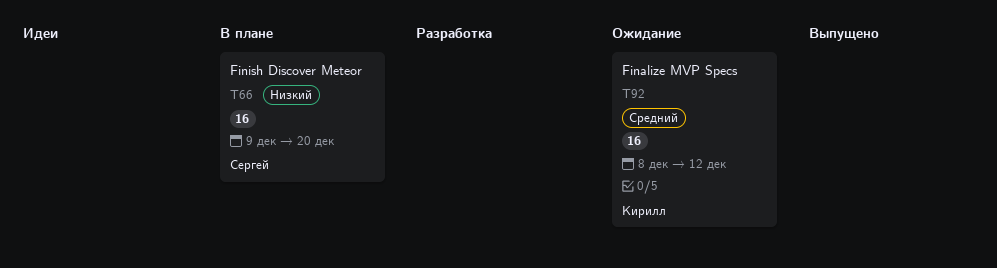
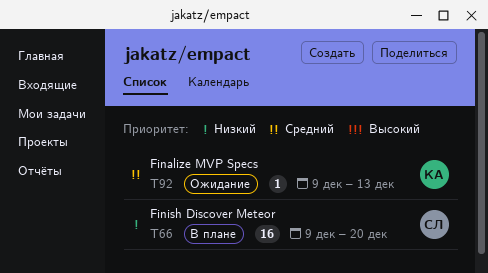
T92, estimate: 16 -> 1
T92, start: Dec 8 -> Dec 9
T92, due: Dec 12 -> Dec 13

